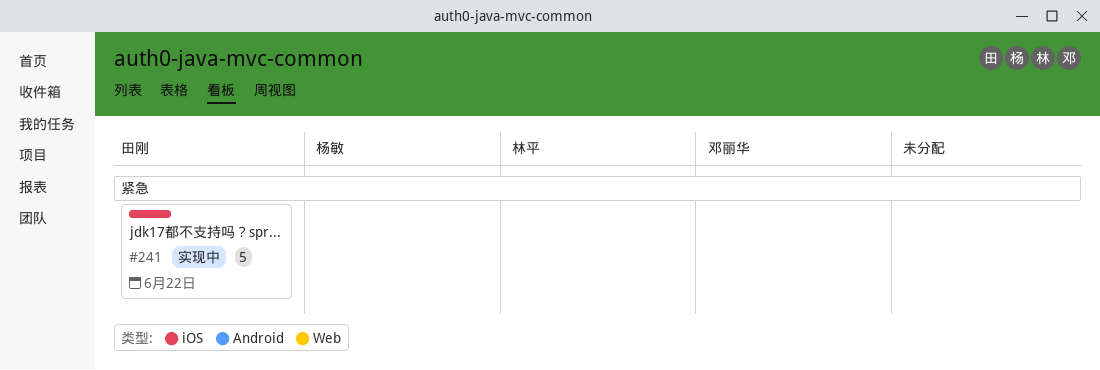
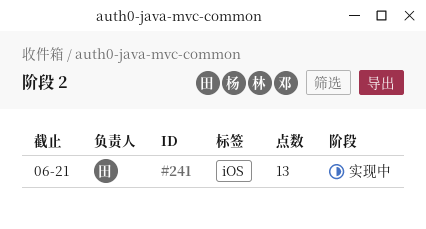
#241, estimate: 5 -> 13
#241, due: Jun 22 -> Jun 21

